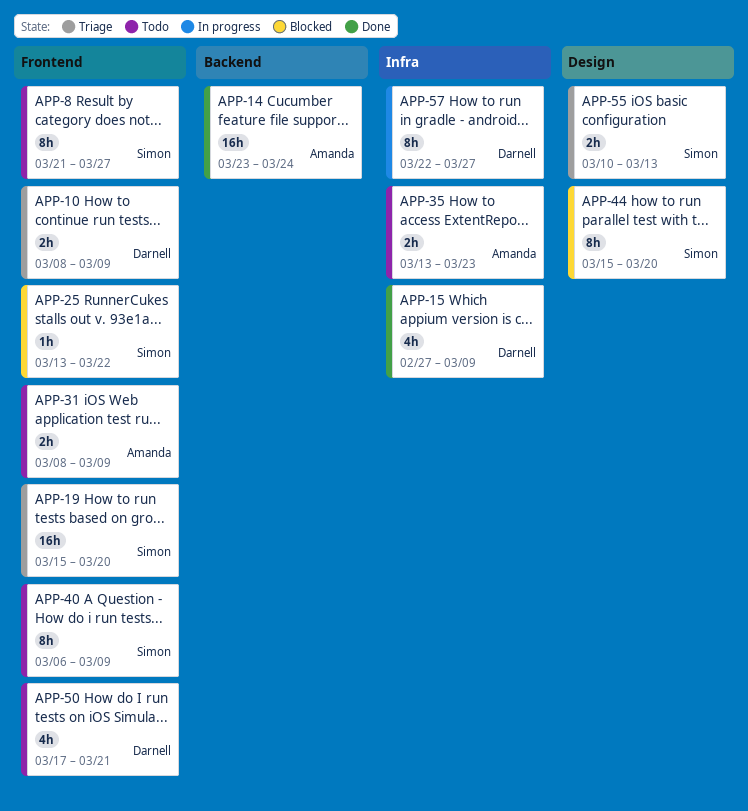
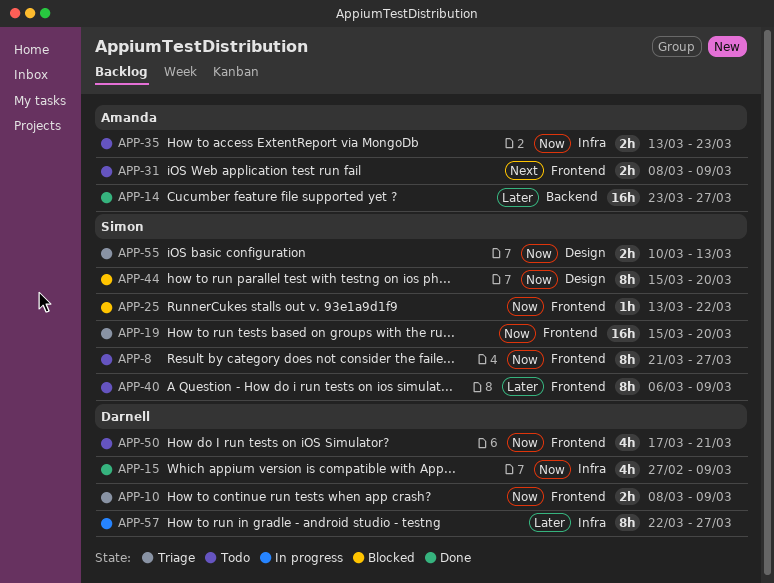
APP-14, due: Mar 24 -> Mar 27

